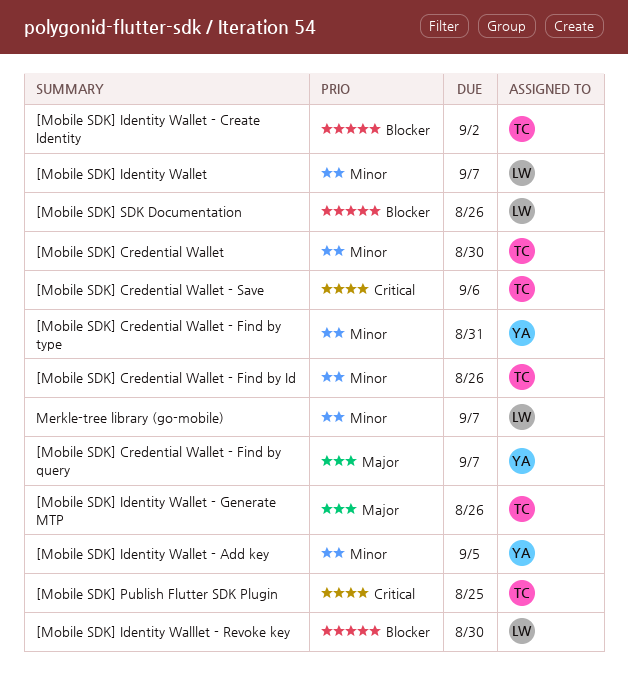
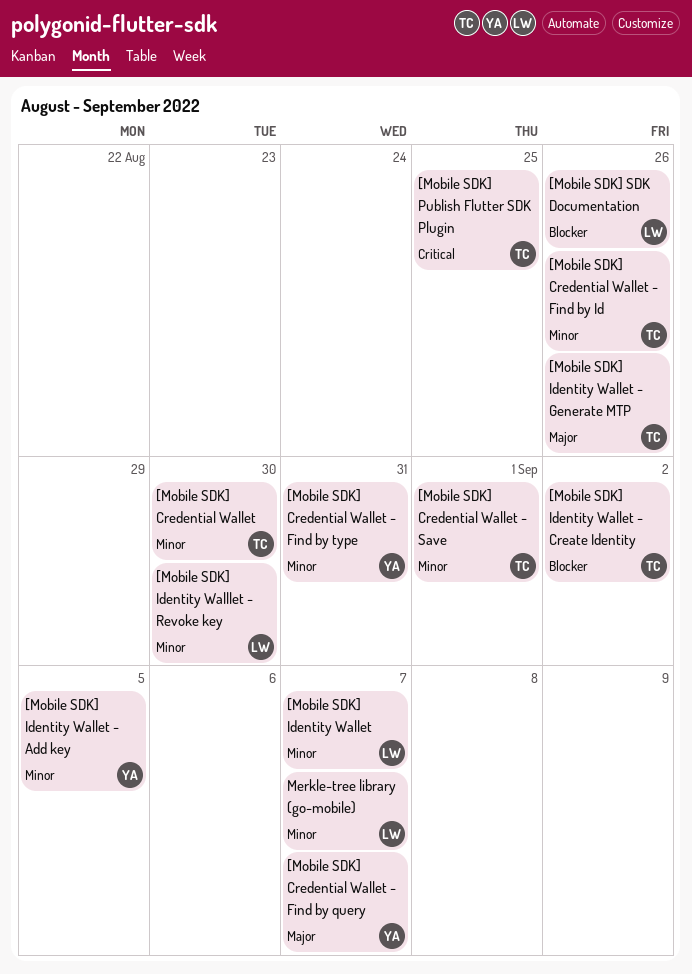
[Mobile SDK] Credential Wallet - Save, priority: Critical -> Minor
[Mobile SDK] Credential Wallet - Save, due: Sep 6 -> Sep 1
[Mobile SDK] Identity Walllet - Revoke key, priority: Blocker -> Minor

